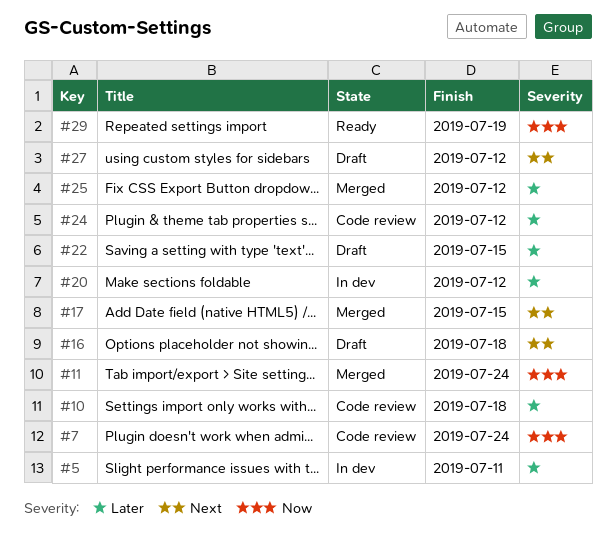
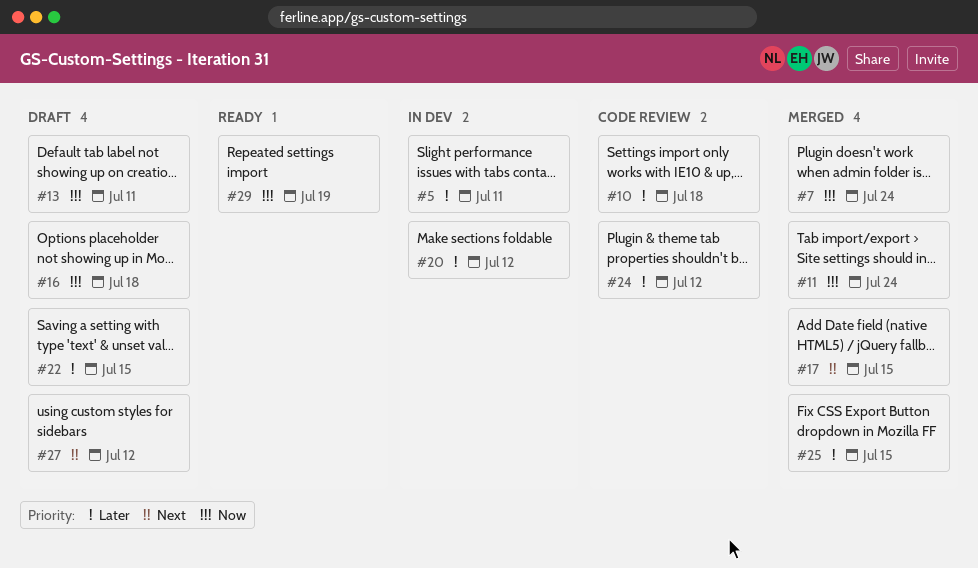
#7, status: Code review -> Merged
#13: none -> present
#16, priority: Next -> Now
#25, due: Jul 12 -> Jul 15

